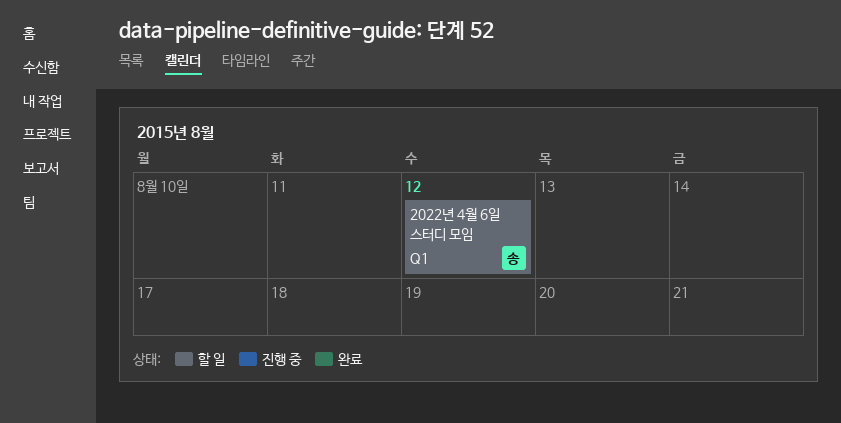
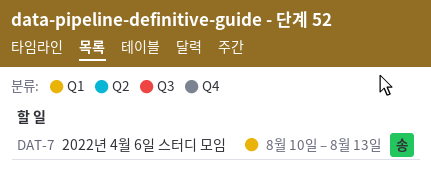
2022년 4월 6일 스터디 모임, due: Aug 12 -> Aug 13

